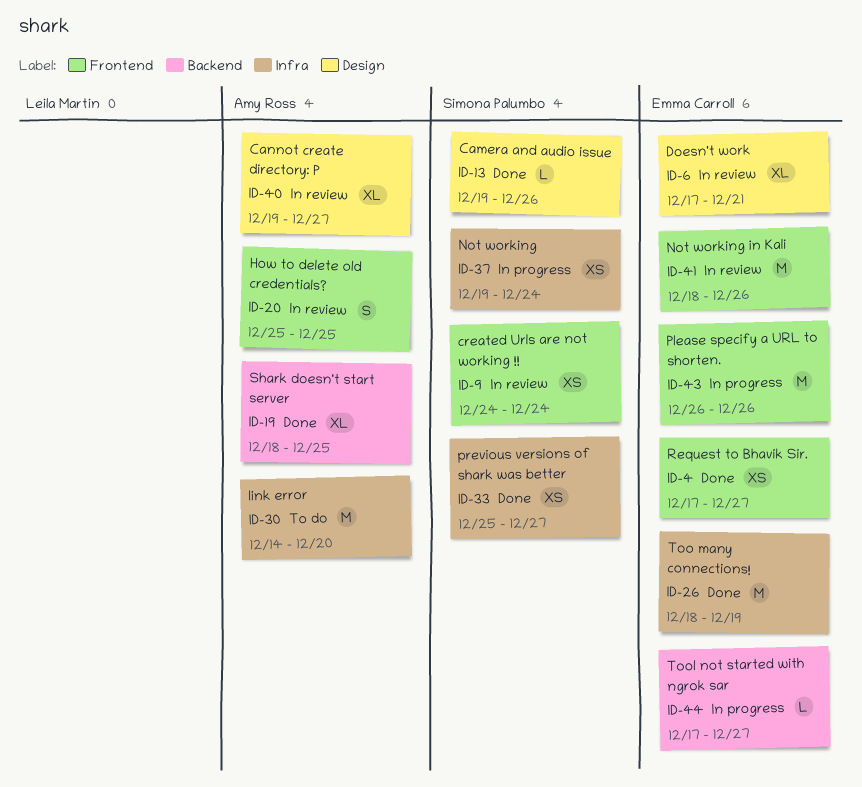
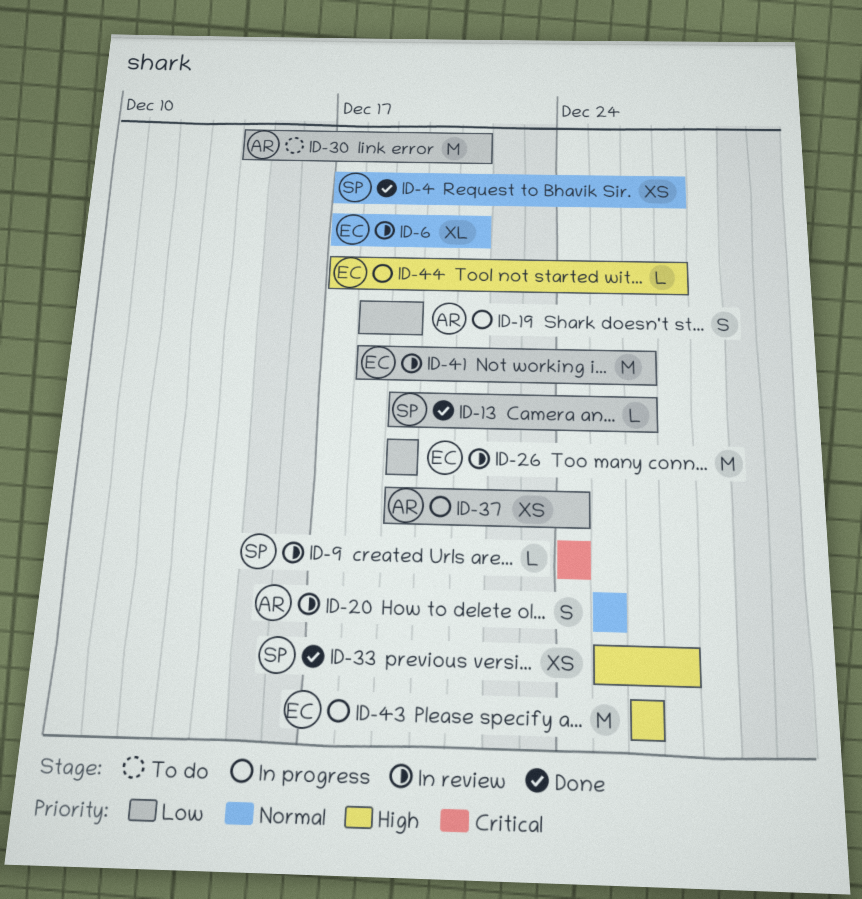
ID-4, owner: Emma Carroll -> Simona Palumbo
ID-9, estimate: XS -> L
ID-19, status: Done -> In progress
ID-19, estimate: XL -> S
ID-19, due: Dec 25 -> Dec 19
ID-26, status: Done -> In review
ID-26, start: Dec 18 -> Dec 19
ID-30, due: Dec 20 -> Dec 21
ID-37, owner: Simona Palumbo -> Amy Ross
ID-40: present -> none

